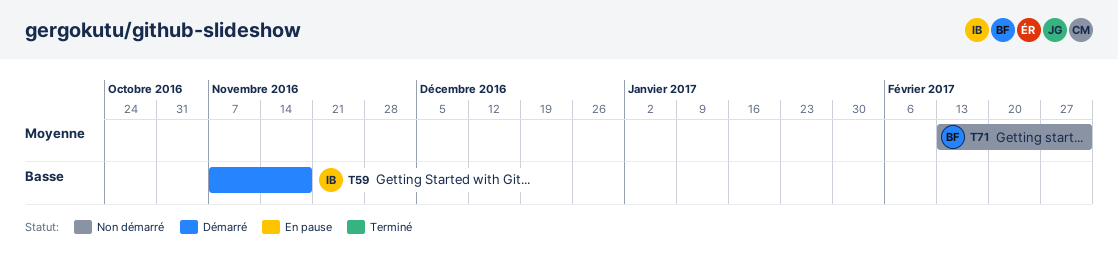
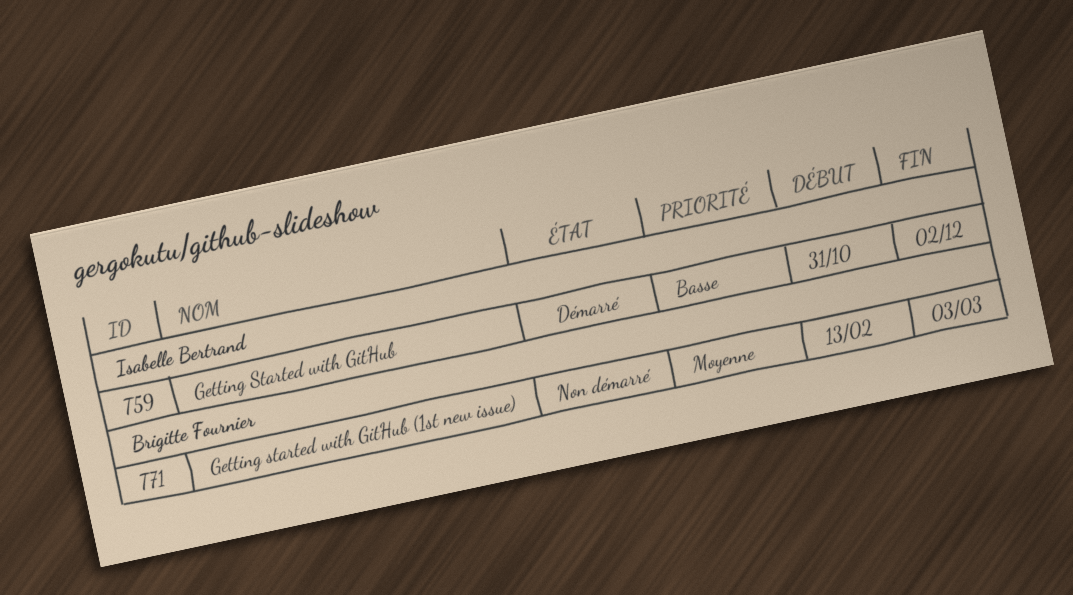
T59, start: Nov 7 -> Oct 31
T59, due: Nov 18 -> Dec 2

